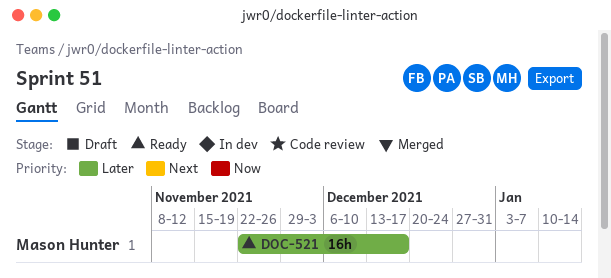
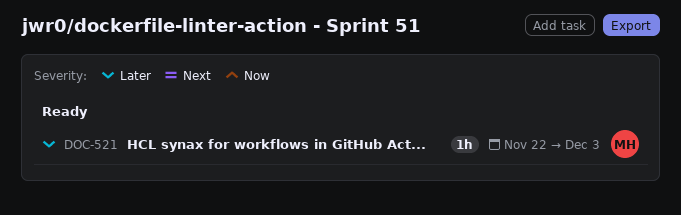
DOC-521, estimate: 16h -> 1h
DOC-521, due: Dec 17 -> Dec 3

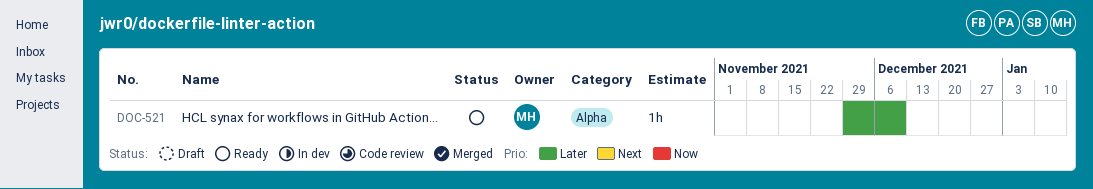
DOC-521, start: Nov 22 -> Nov 29
DOC-521, due: Dec 3 -> Dec 10

